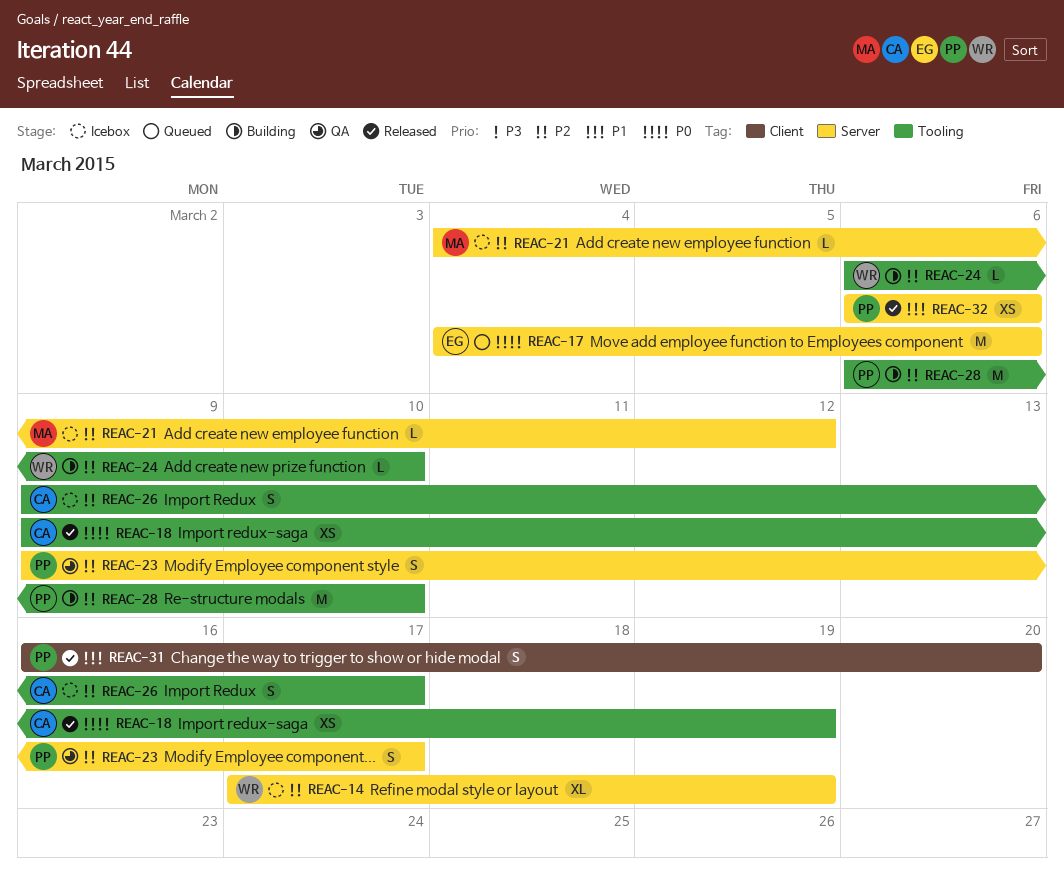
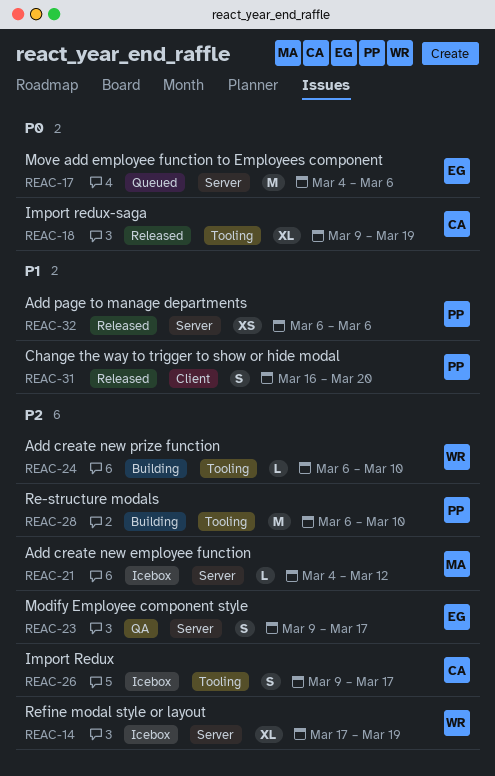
REAC-18, estimate: XS -> XL
REAC-23, owner: PP -> EG

